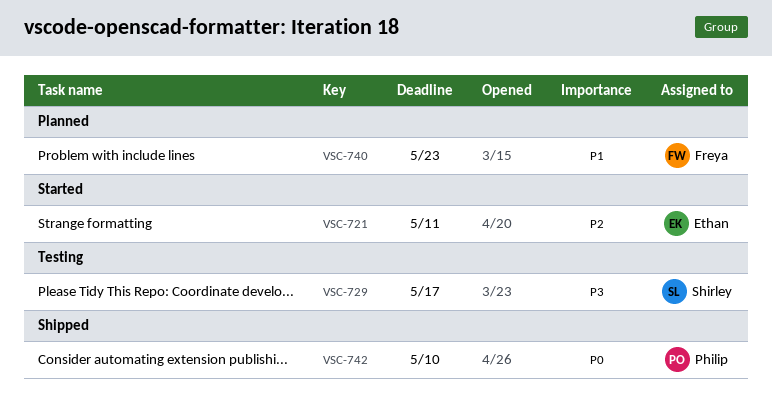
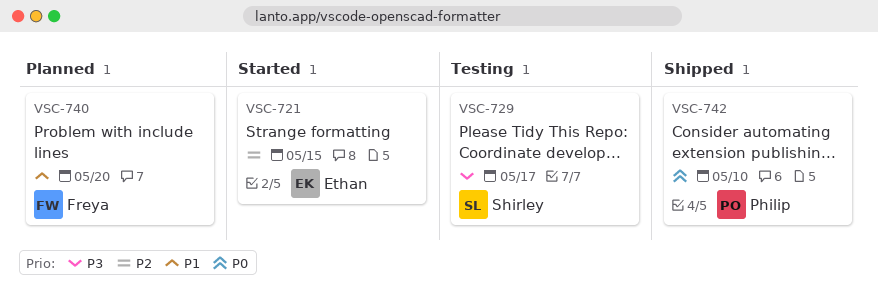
VSC-721, due: May 11 -> May 15
VSC-740, due: May 23 -> May 20

